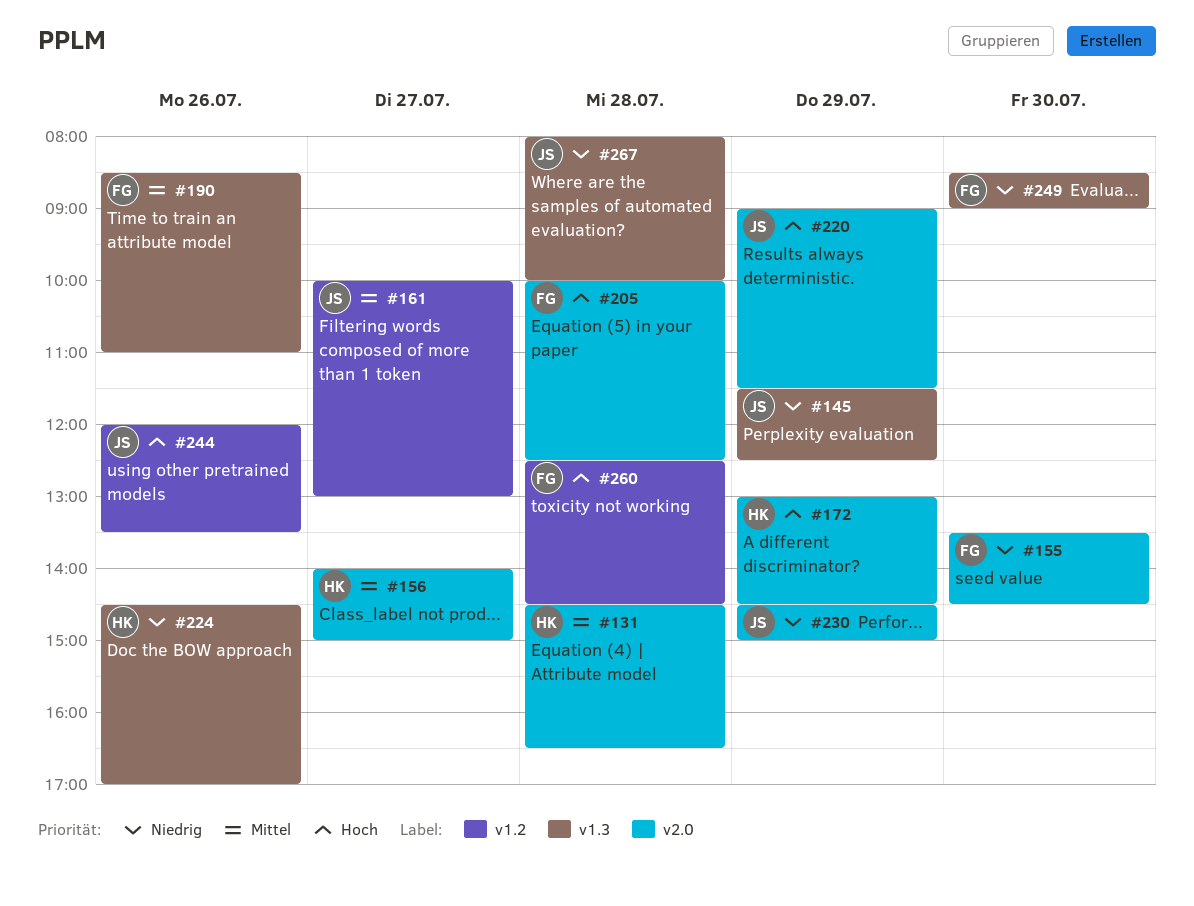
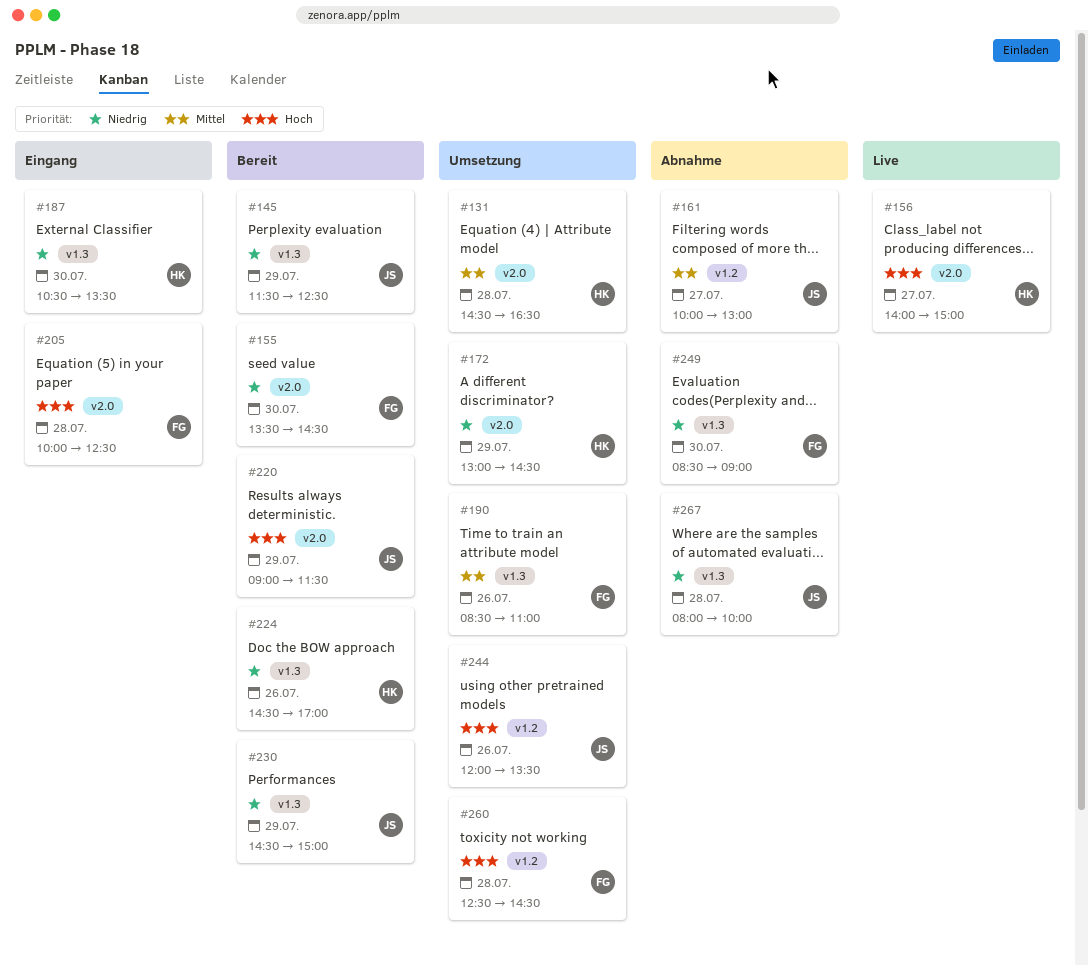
#156, priority: Mittel -> Hoch
#172, priority: Hoch -> Niedrig
#187: none -> present
#230, label: v2.0 -> v1.3

